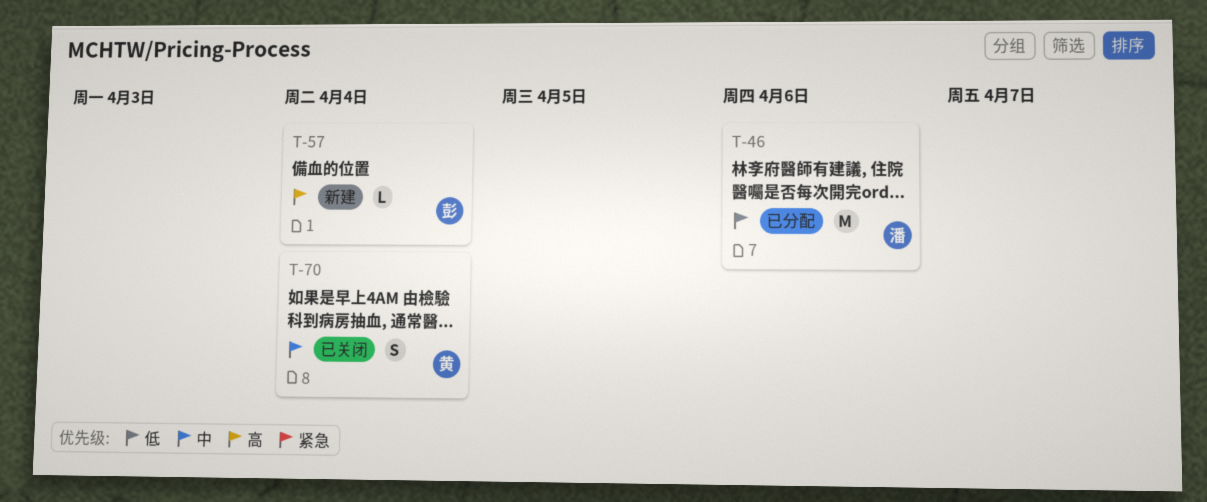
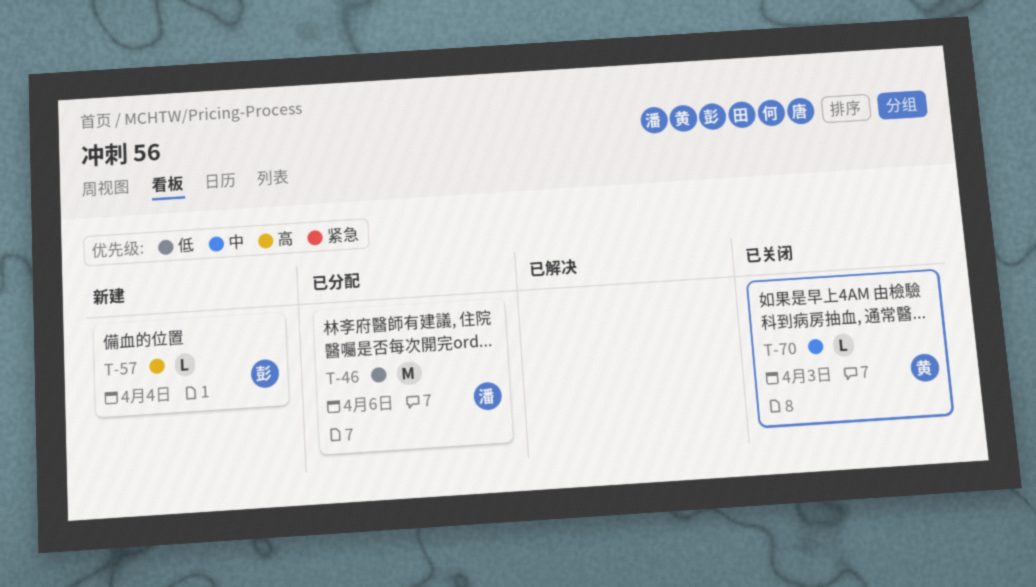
T-70, estimate: S -> L
T-70, due: Apr 4 -> Apr 3

